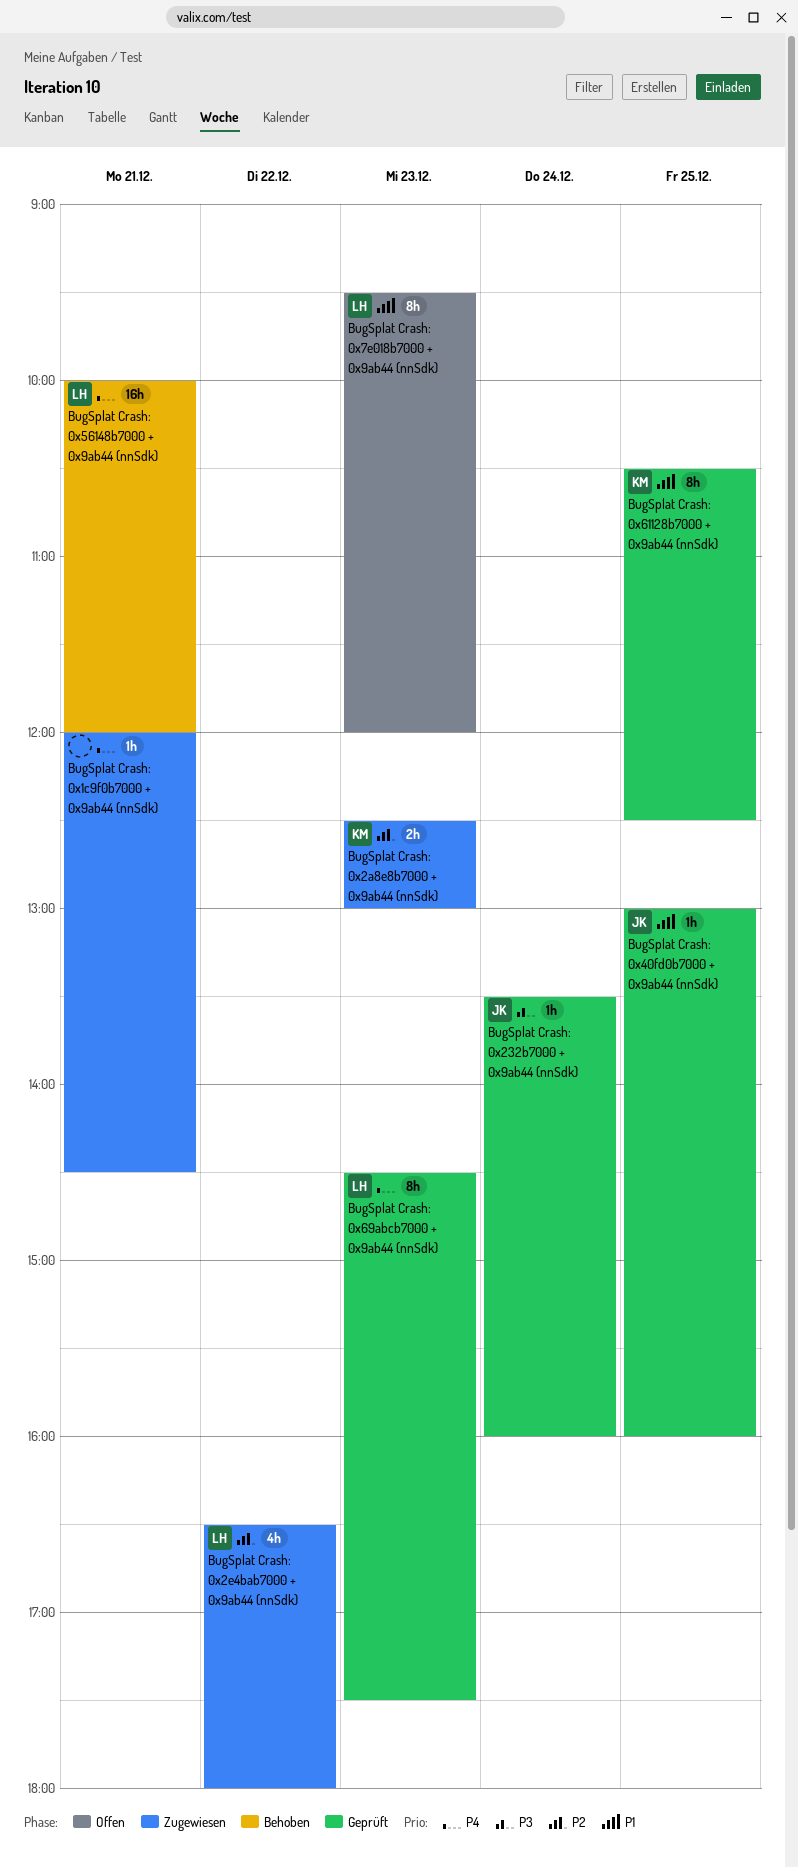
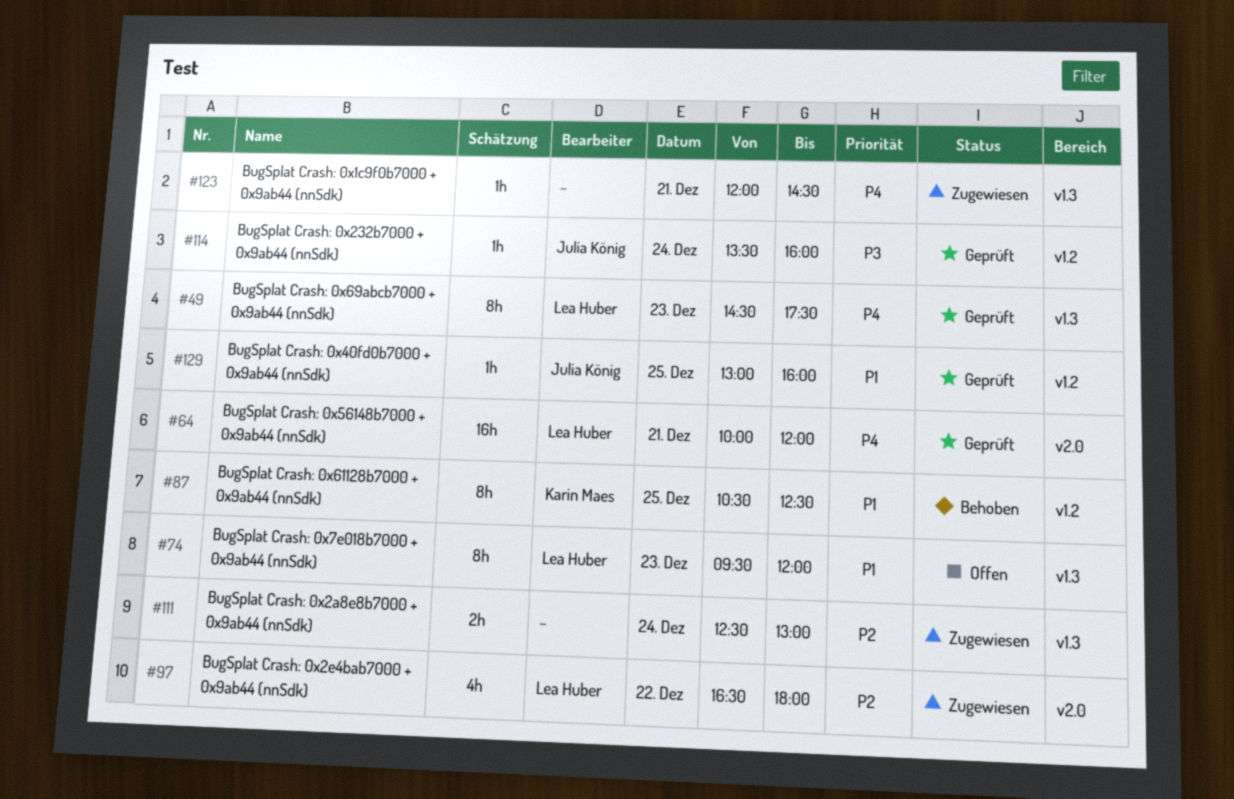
BugSplat Crash: 0x2a8e8b7000 + 0x9ab44 (nnSdk), owner: Karin Maes -> none
BugSplat Crash: 0x2a8e8b7000 + 0x9ab44 (nnSdk), day: Dec 23 -> Dec 24
BugSplat Crash: 0x56148b7000 + 0x9ab44 (nnSdk), status: Behoben -> Geprüft
BugSplat Crash: 0x61128b7000 + 0x9ab44 (nnSdk), status: Geprüft -> Behoben

